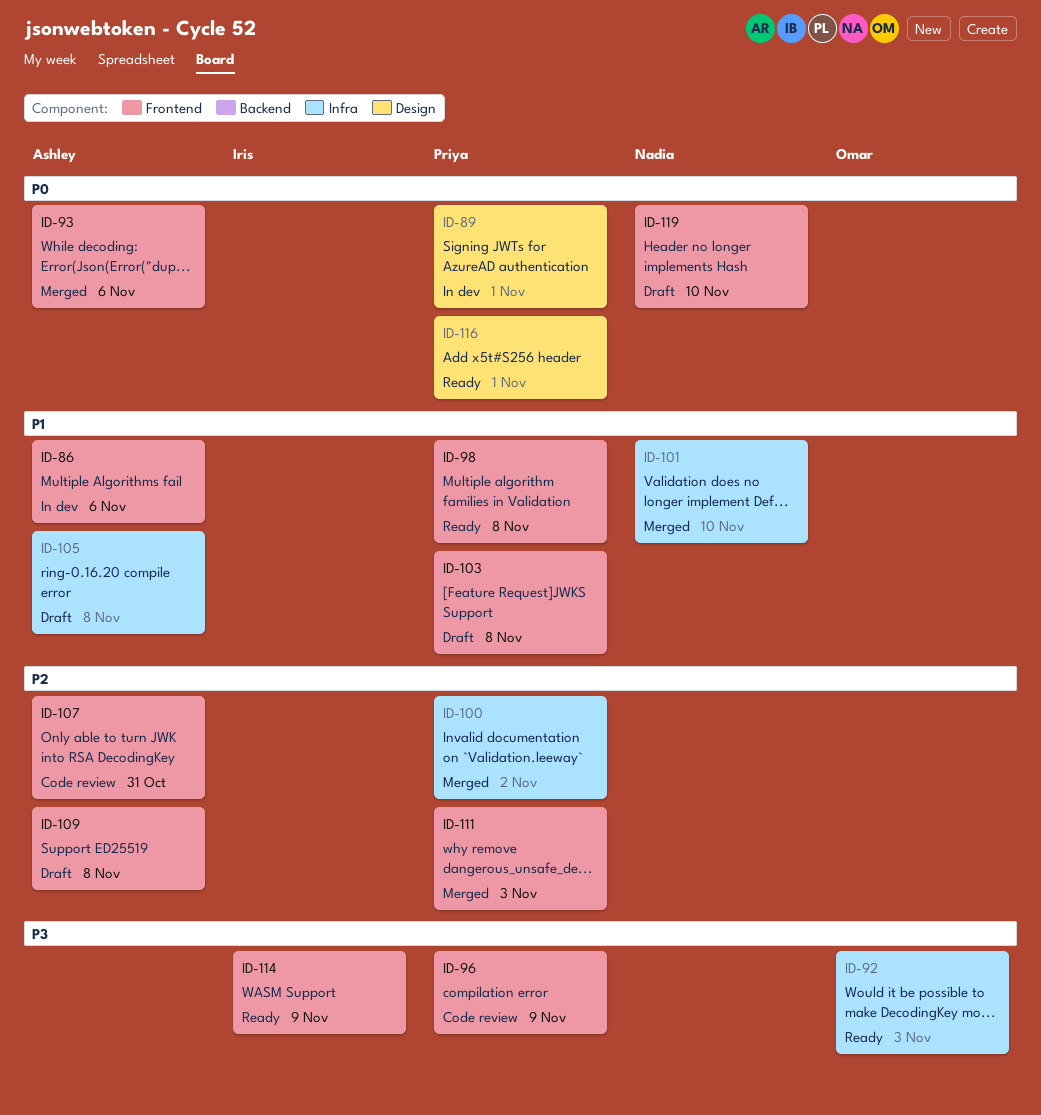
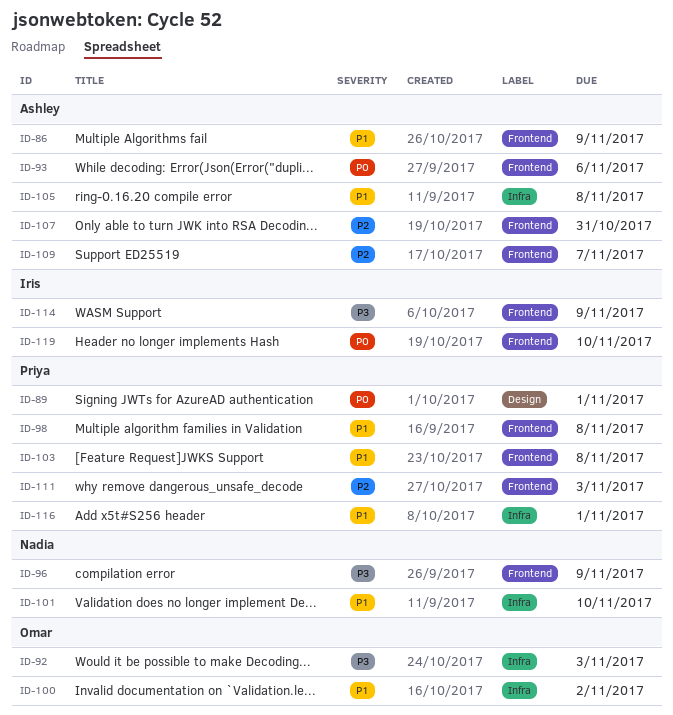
ID-86, due: Nov 6 -> Nov 9
ID-96, owner: Priya -> Nadia
ID-100, owner: Priya -> Omar
ID-100, priority: P2 -> P1
ID-109, due: Nov 8 -> Nov 7
ID-116, priority: P0 -> P1
ID-116, label: Design -> Infra
ID-119, owner: Nadia -> Iris

